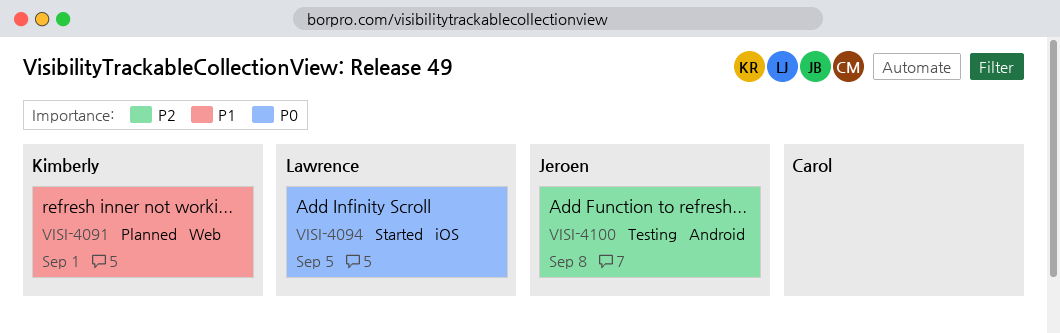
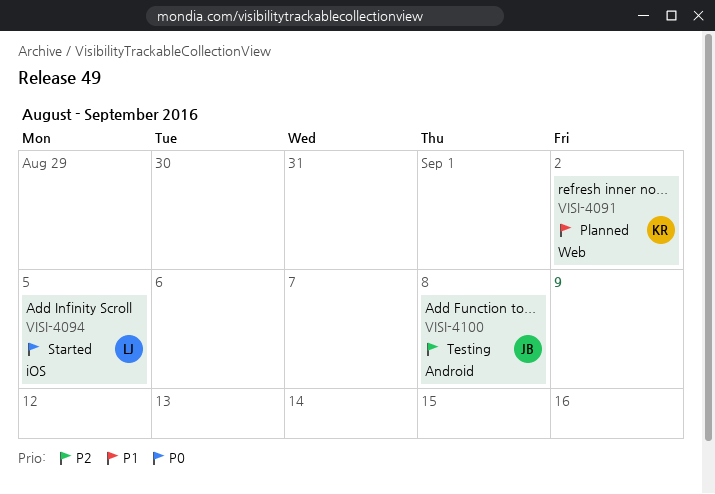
VISI-4091, due: Sep 1 -> Sep 2

